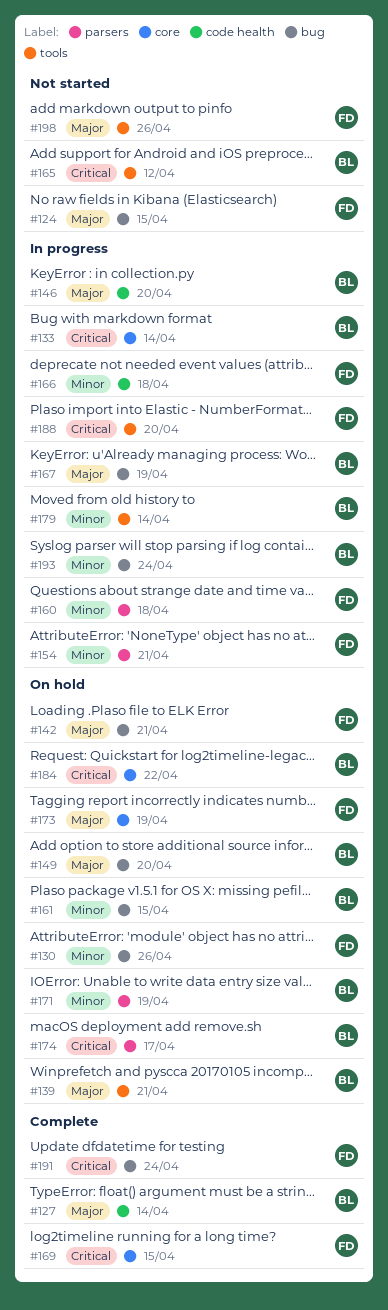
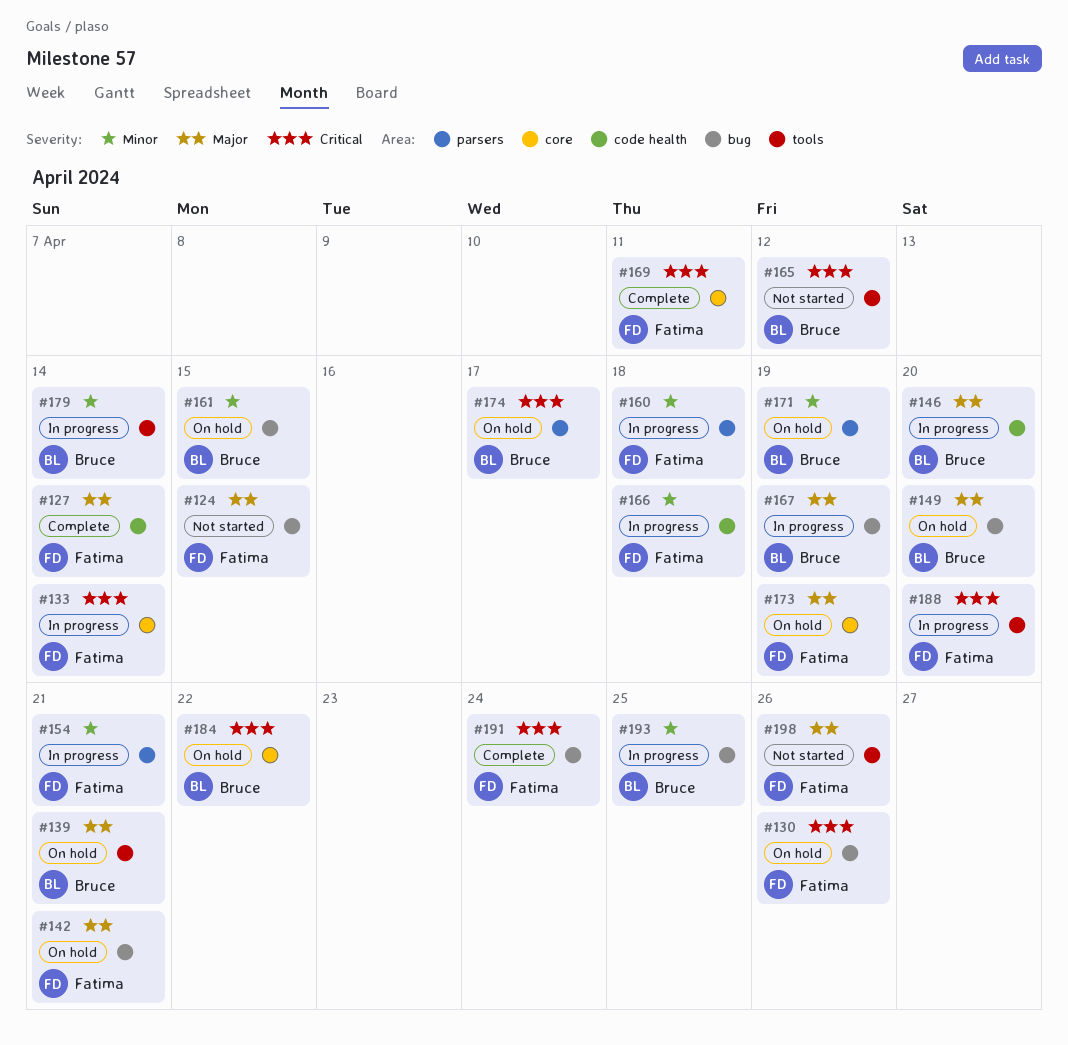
#127, owner: Bruce -> Fatima
#130, priority: Minor -> Critical
#133, owner: Bruce -> Fatima
#169, due: Apr 15 -> Apr 11
#193, due: Apr 24 -> Apr 25

